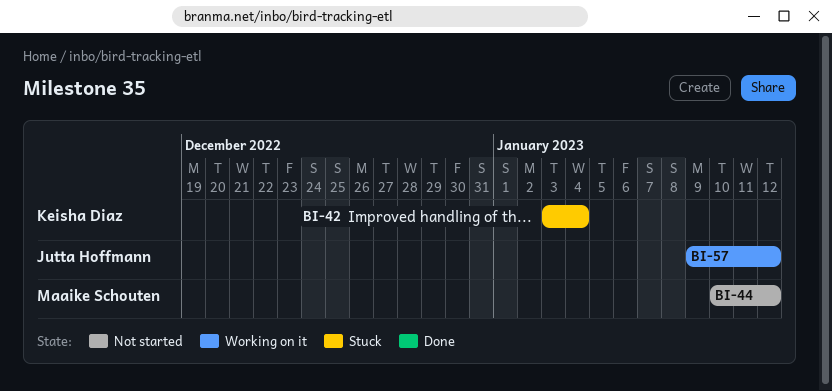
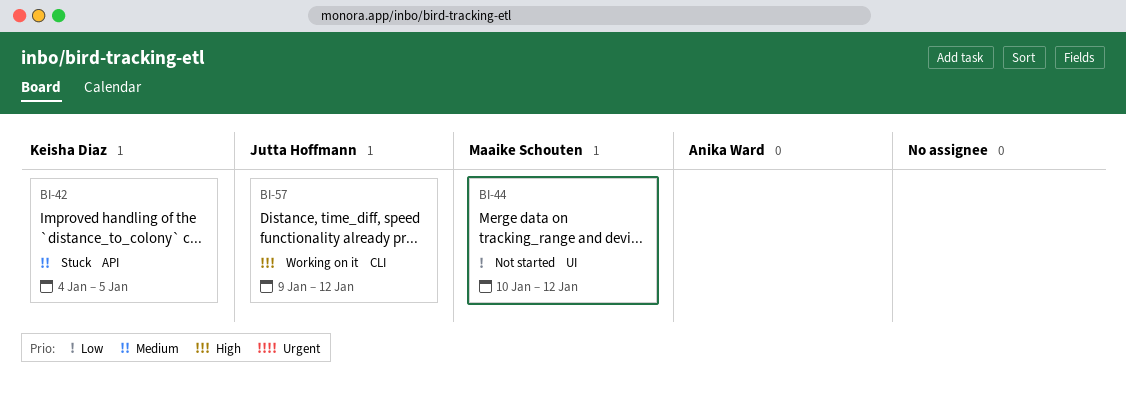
BI-42, start: Jan 3 -> Jan 4
BI-42, due: Jan 4 -> Jan 5

